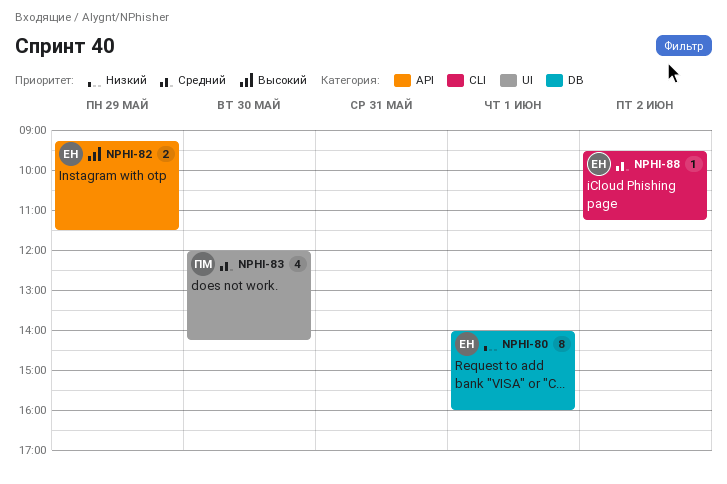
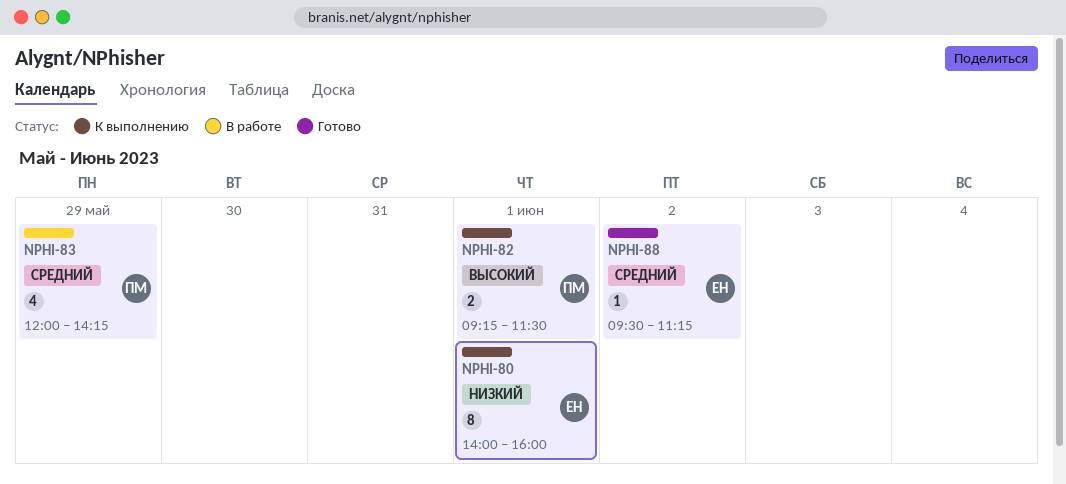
NPHI-82, owner: ЕН -> ПМ
NPHI-82, day: May 29 -> Jun 1
NPHI-83, day: May 30 -> May 29

